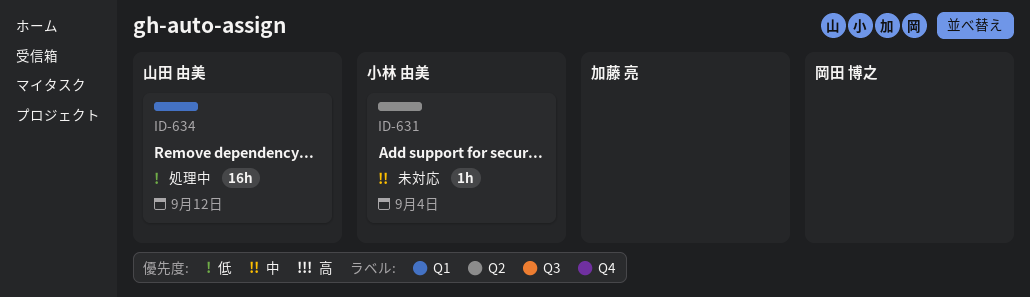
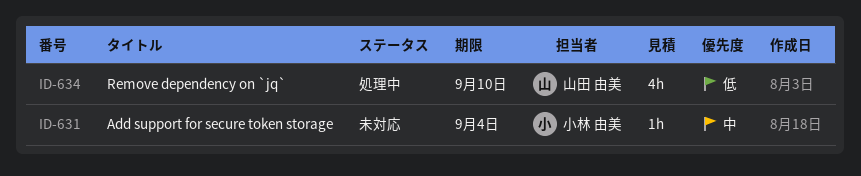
ID-634, estimate: 16h -> 4h
ID-634, due: Sep 12 -> Sep 10

